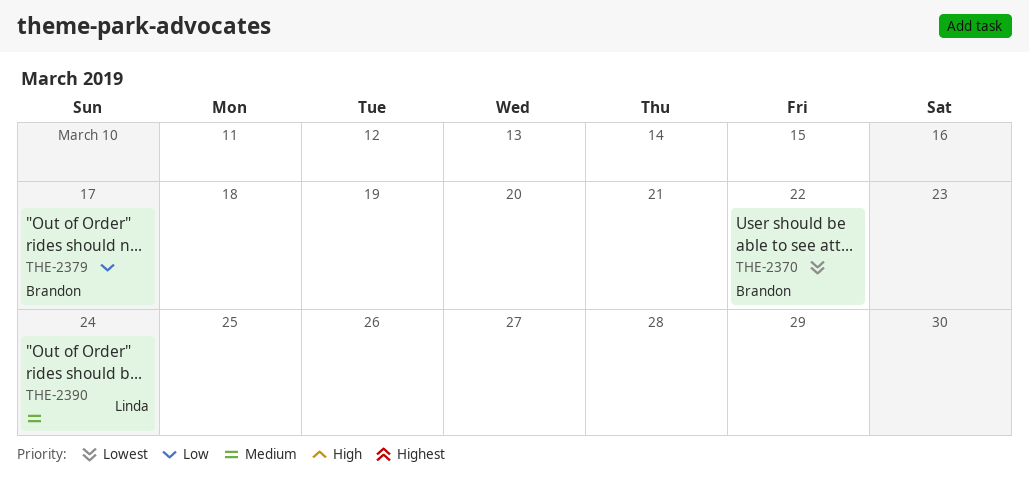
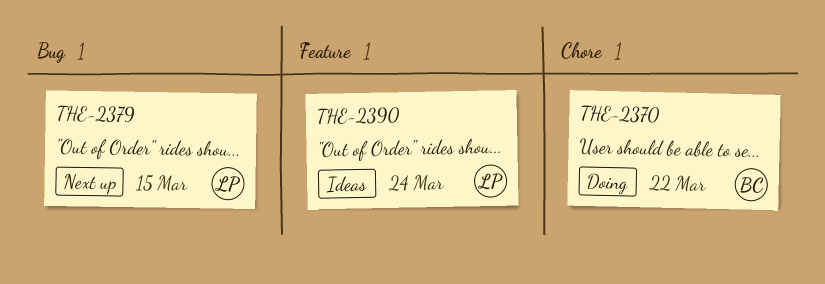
THE-2379, owner: Brandon -> Linda
THE-2379, due: Mar 17 -> Mar 15

